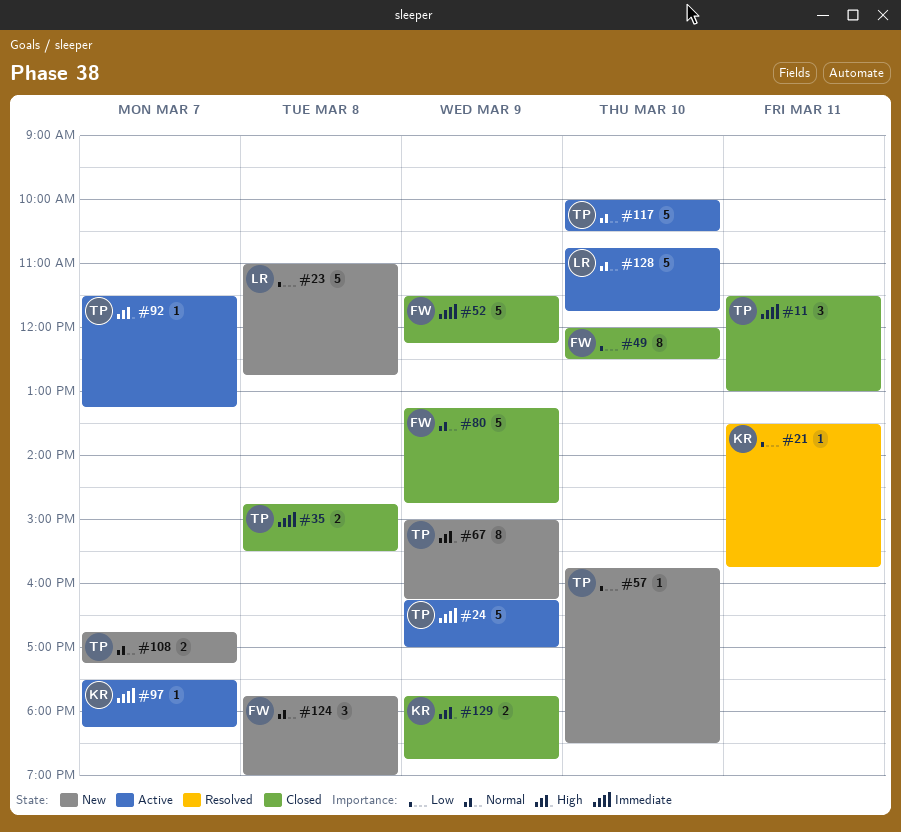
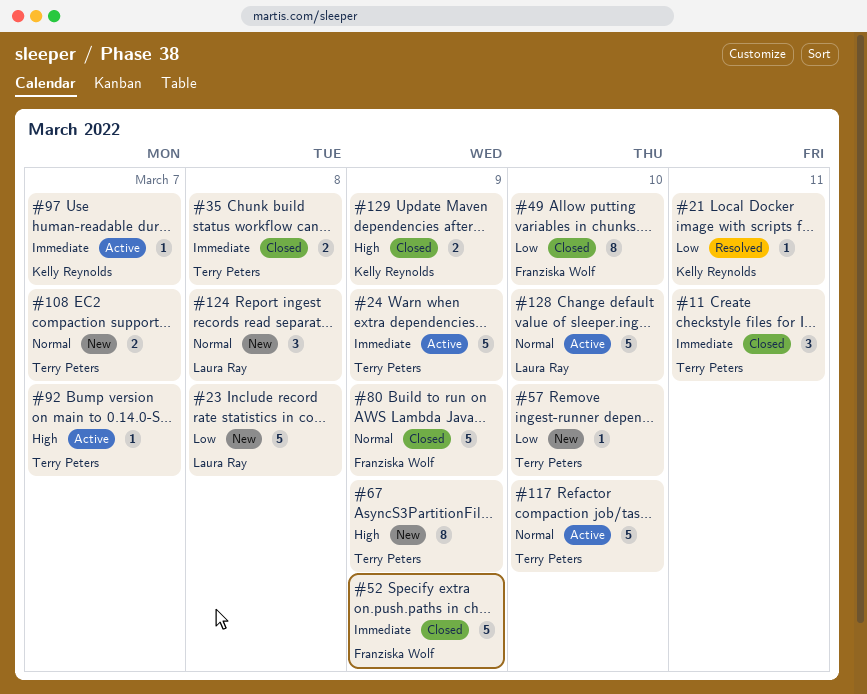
#124, owner: Franziska Wolf -> Laura Ray

